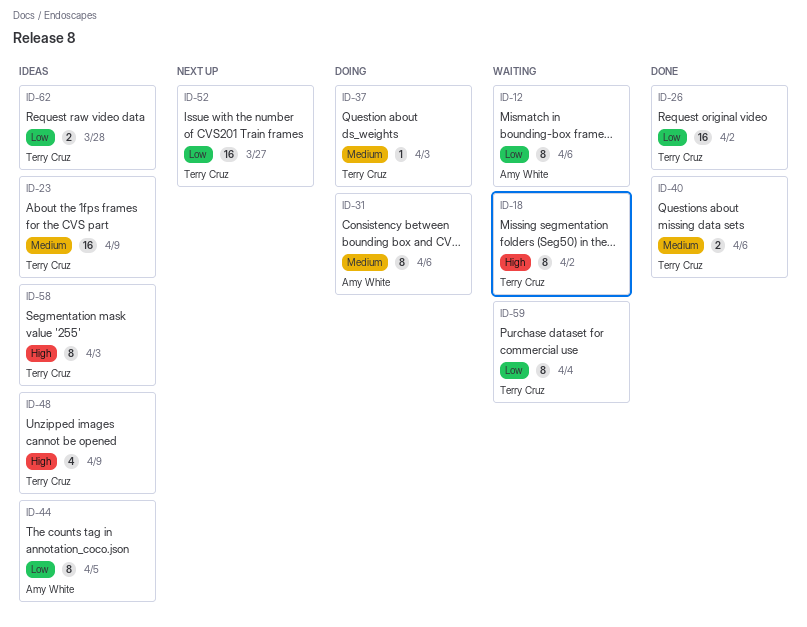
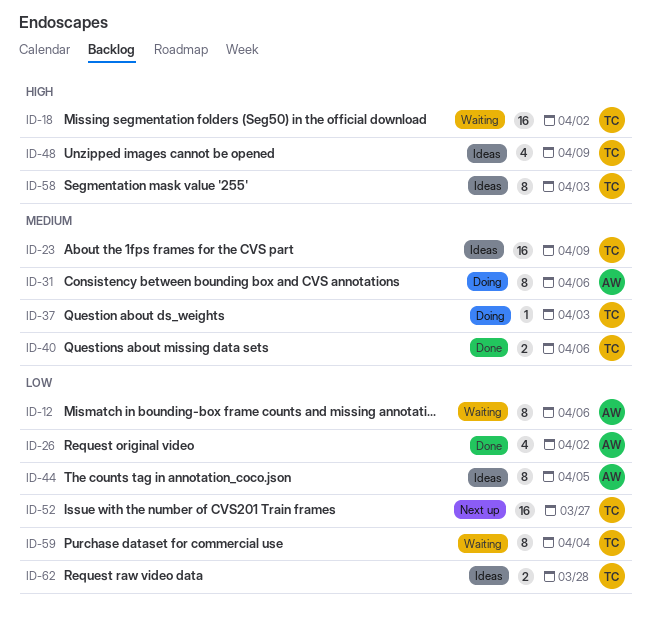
ID-18, estimate: 8 -> 16
ID-26, owner: Terry Cruz -> Amy White
ID-26, estimate: 16 -> 4

